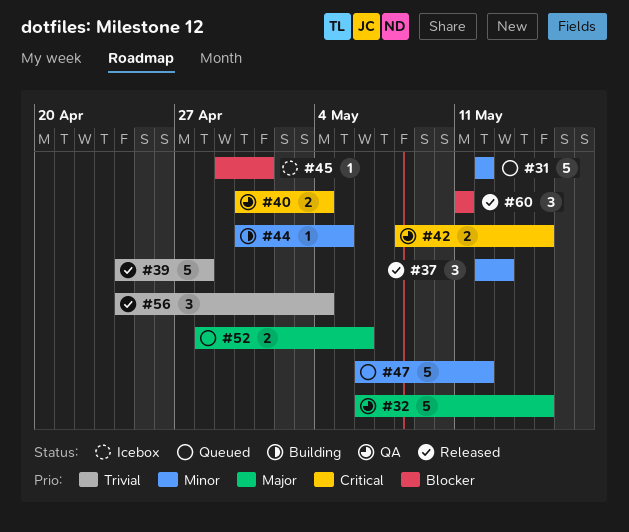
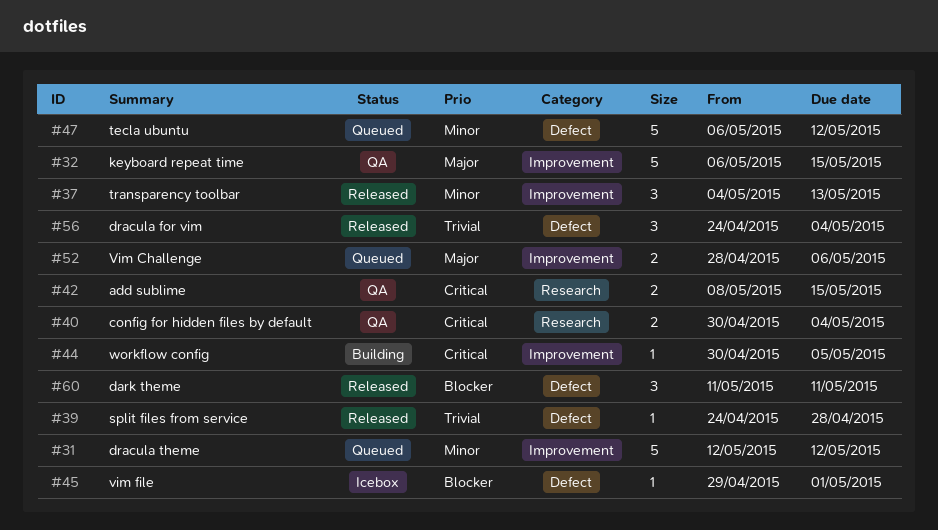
#37, start: May 12 -> May 4
#39, estimate: 5 -> 1
#44, priority: Minor -> Critical

